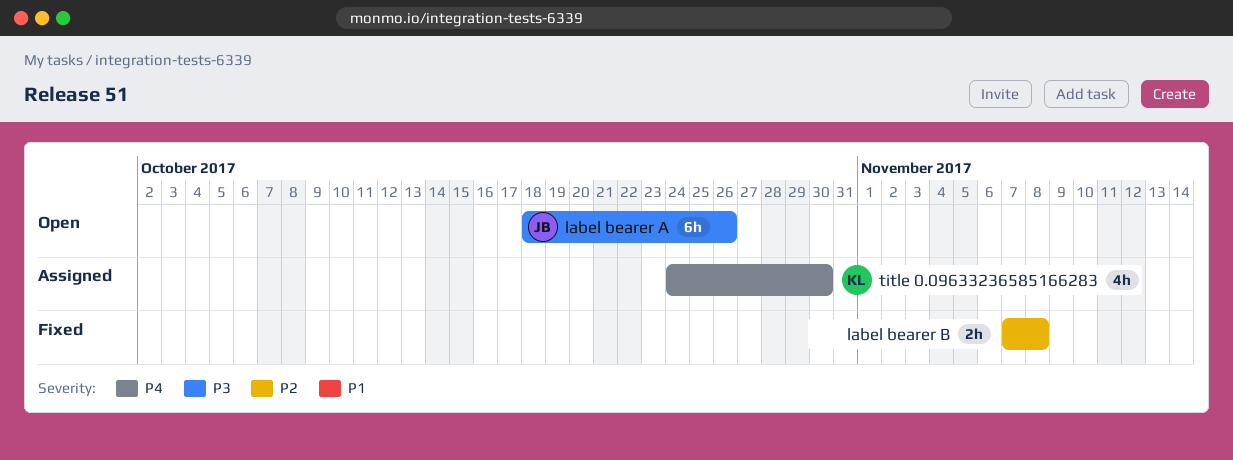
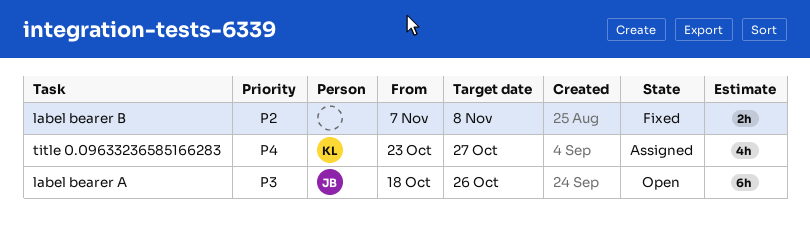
title 0.09633236585166283, start: Oct 24 -> Oct 23
title 0.09633236585166283, due: Oct 30 -> Oct 27

